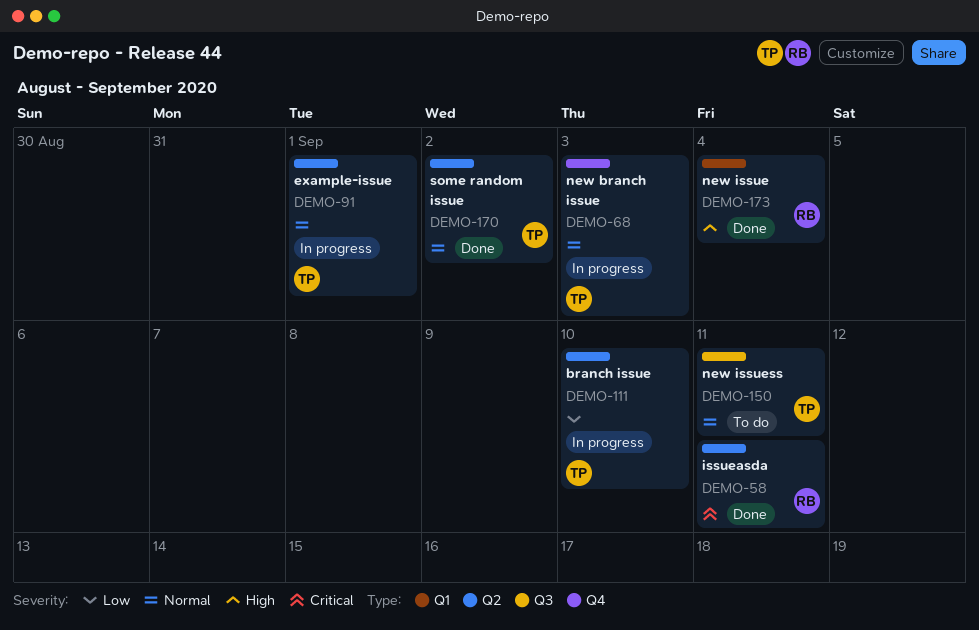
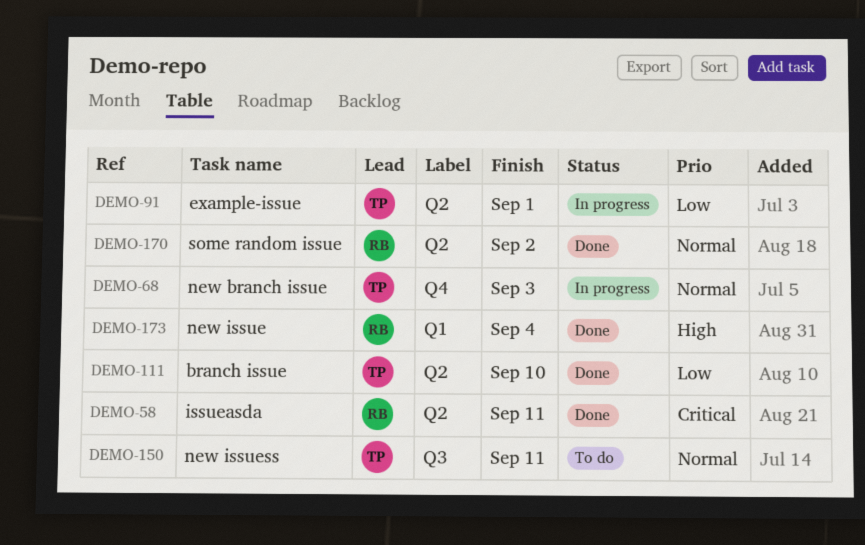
DEMO-91, priority: Normal -> Low
DEMO-111, status: In progress -> Done
DEMO-170, owner: TP -> RB

